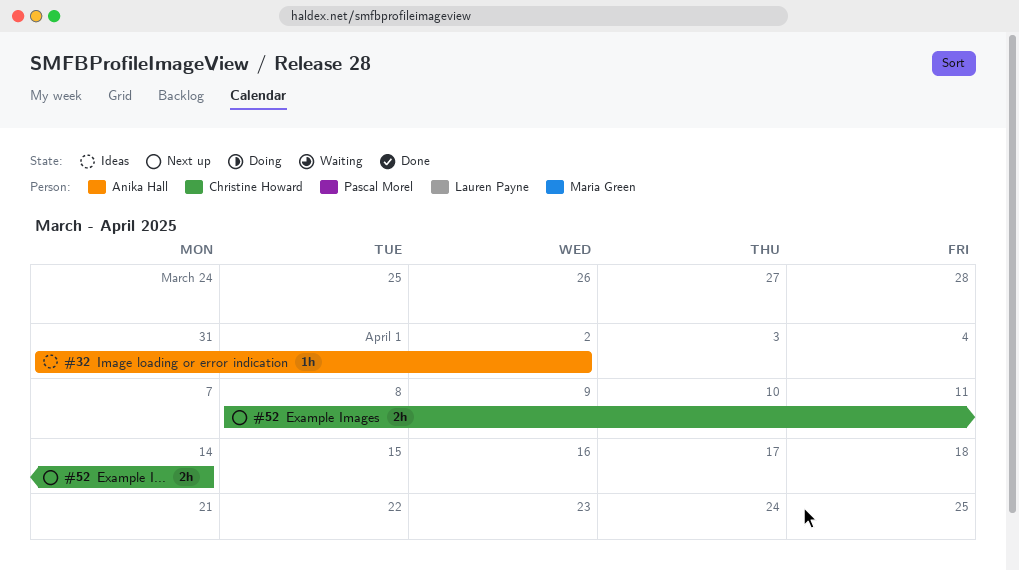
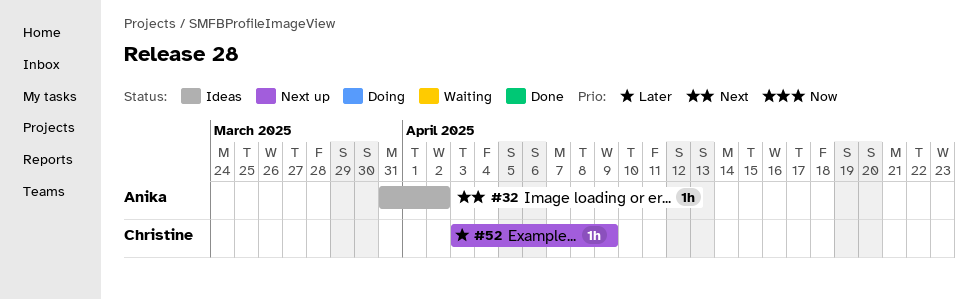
#52, estimate: 2h -> 1h
#52, start: Apr 8 -> Apr 3
#52, due: Apr 14 -> Apr 9

